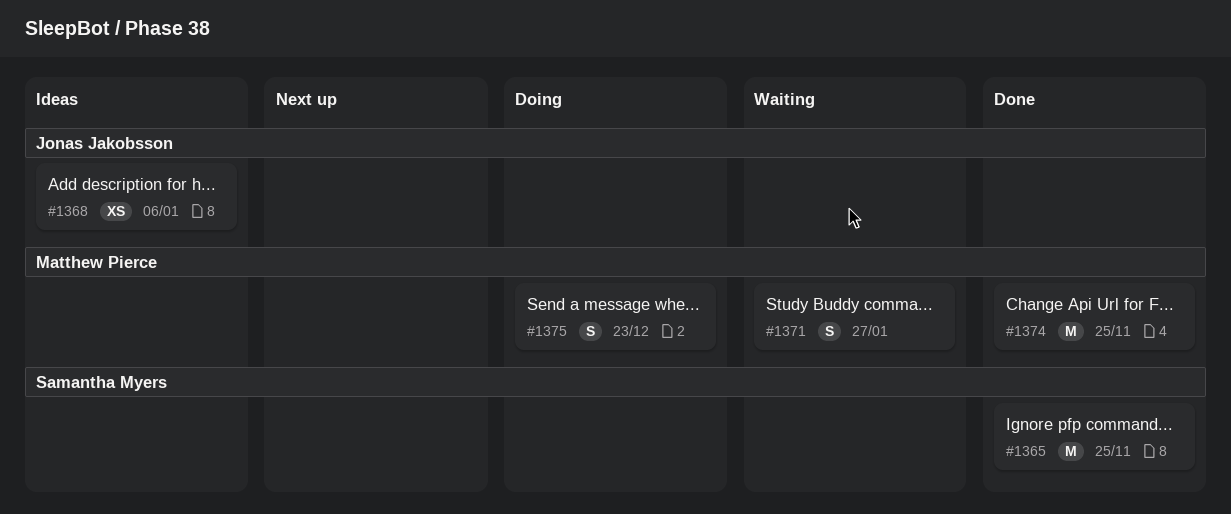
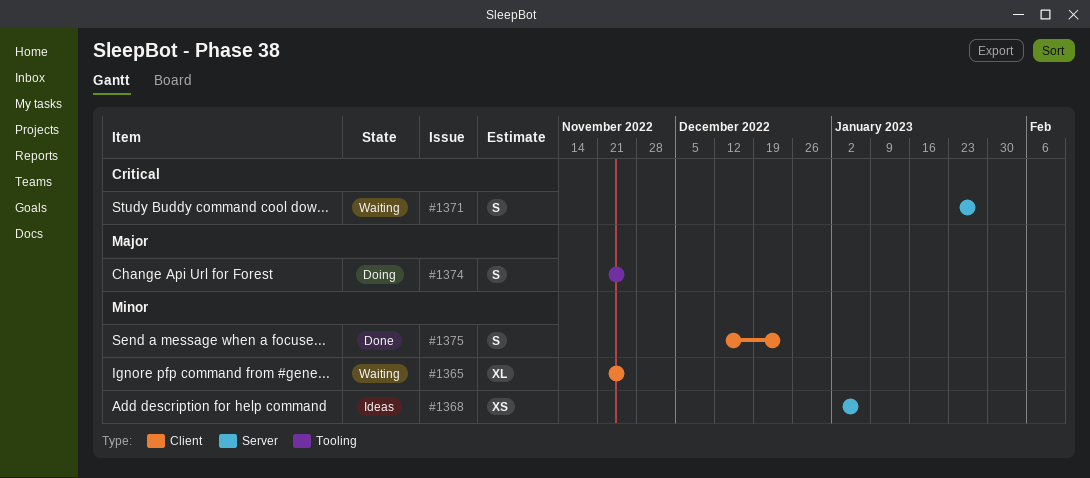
#1365, status: Done -> Waiting
#1365, estimate: M -> XL
#1374, status: Done -> Doing
#1374, estimate: M -> S
#1375, status: Doing -> Done

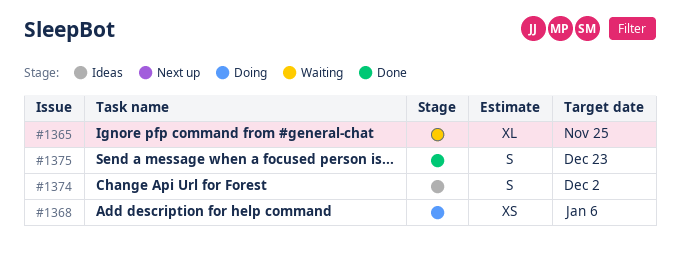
#1368, status: Ideas -> Doing
#1371: present -> none
#1374, status: Doing -> Ideas
#1374, due: Nov 25 -> Dec 2

